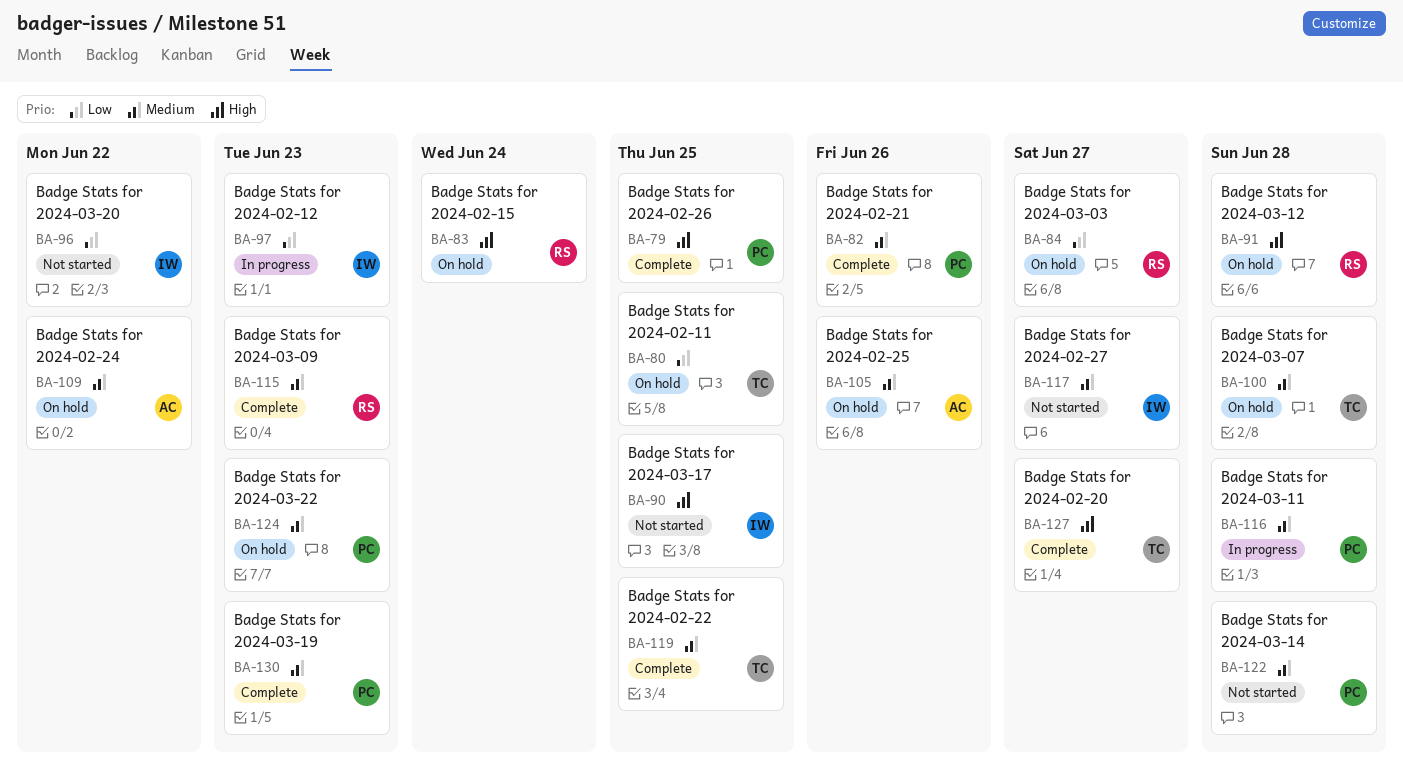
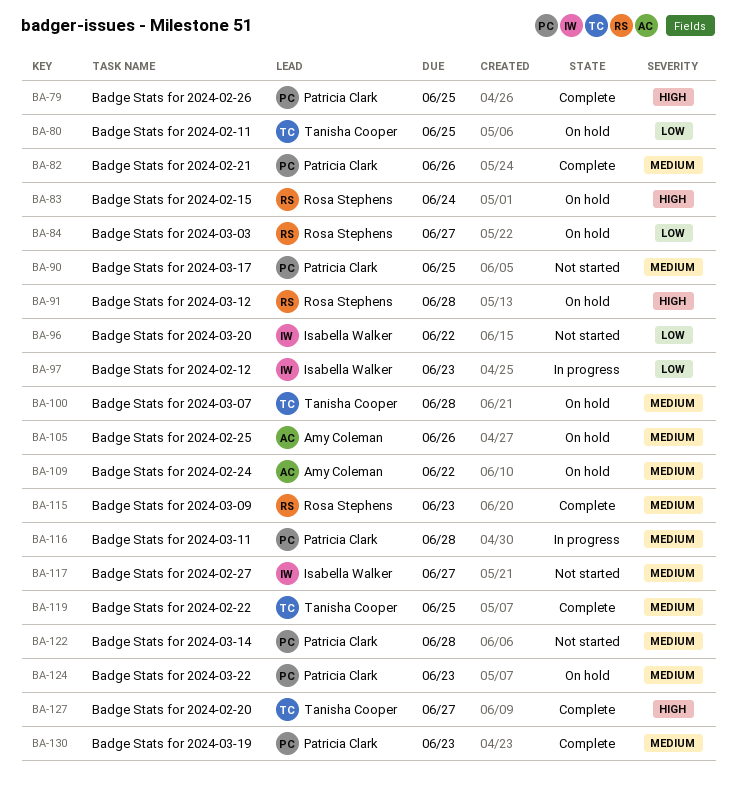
BA-90, owner: Isabella Walker -> Patricia Clark
BA-90, priority: High -> Medium

